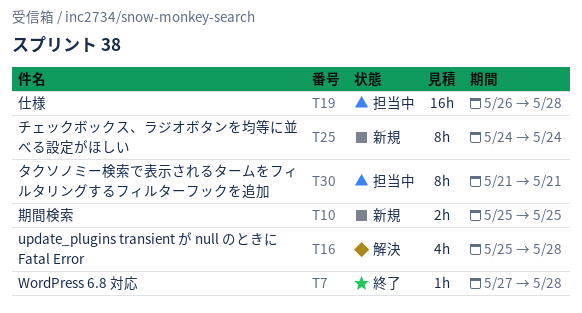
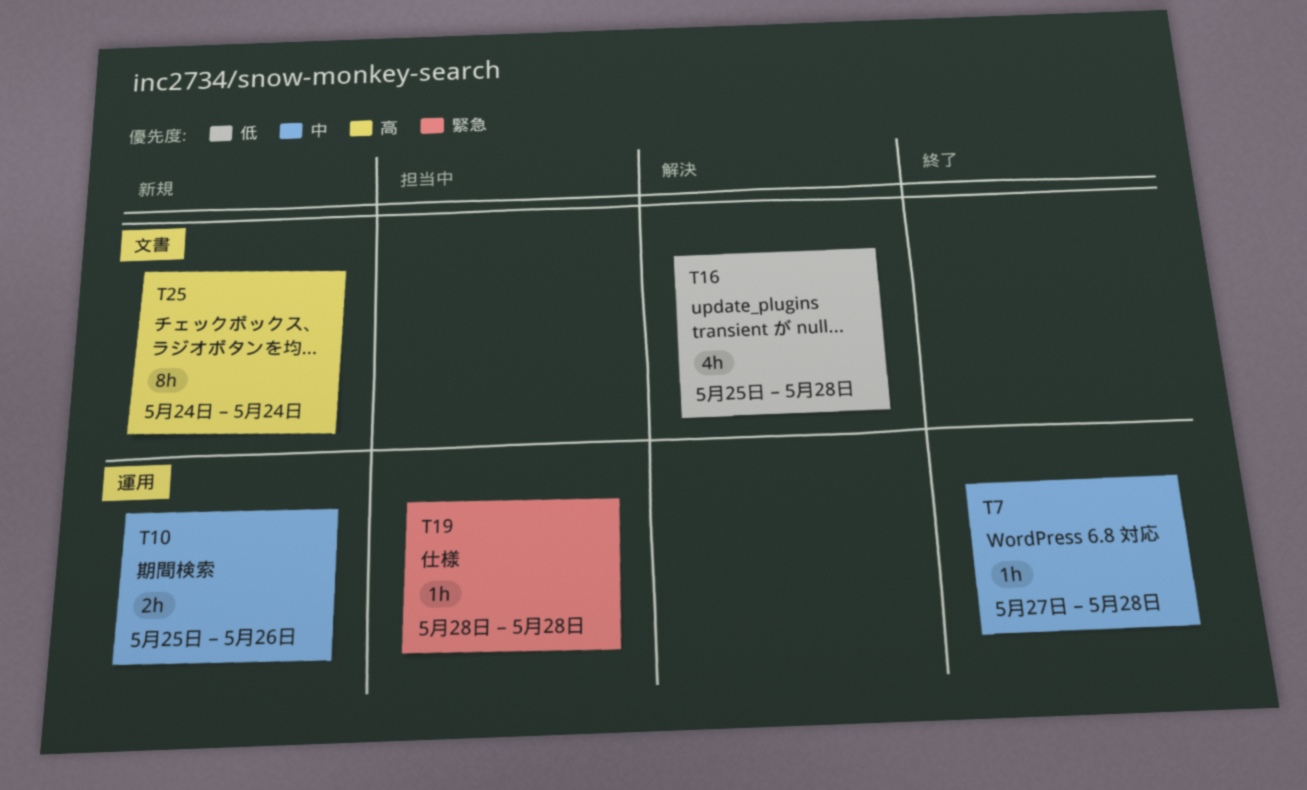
T10, due: May 25 -> May 26
T19, estimate: 16h -> 1h
T19, start: May 26 -> May 28
T30: present -> none

